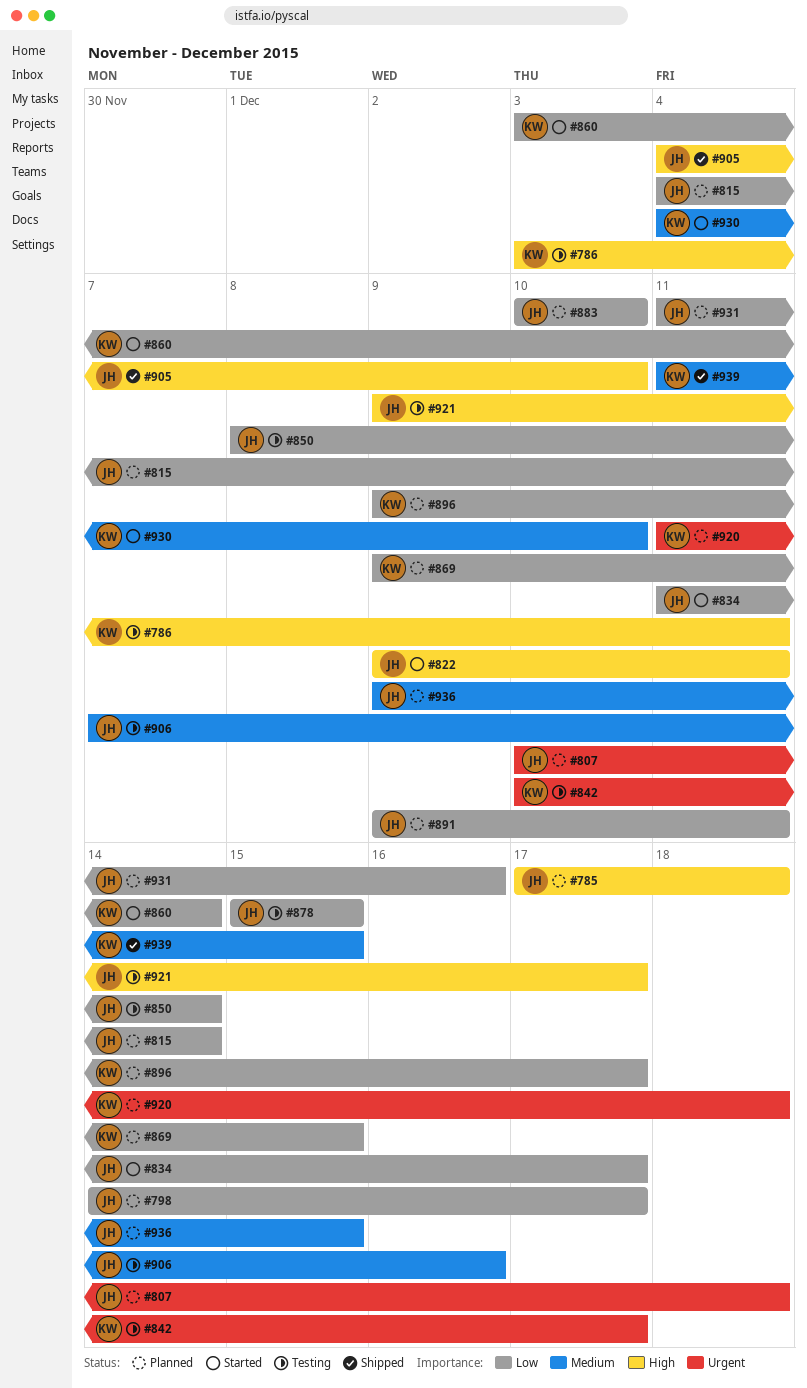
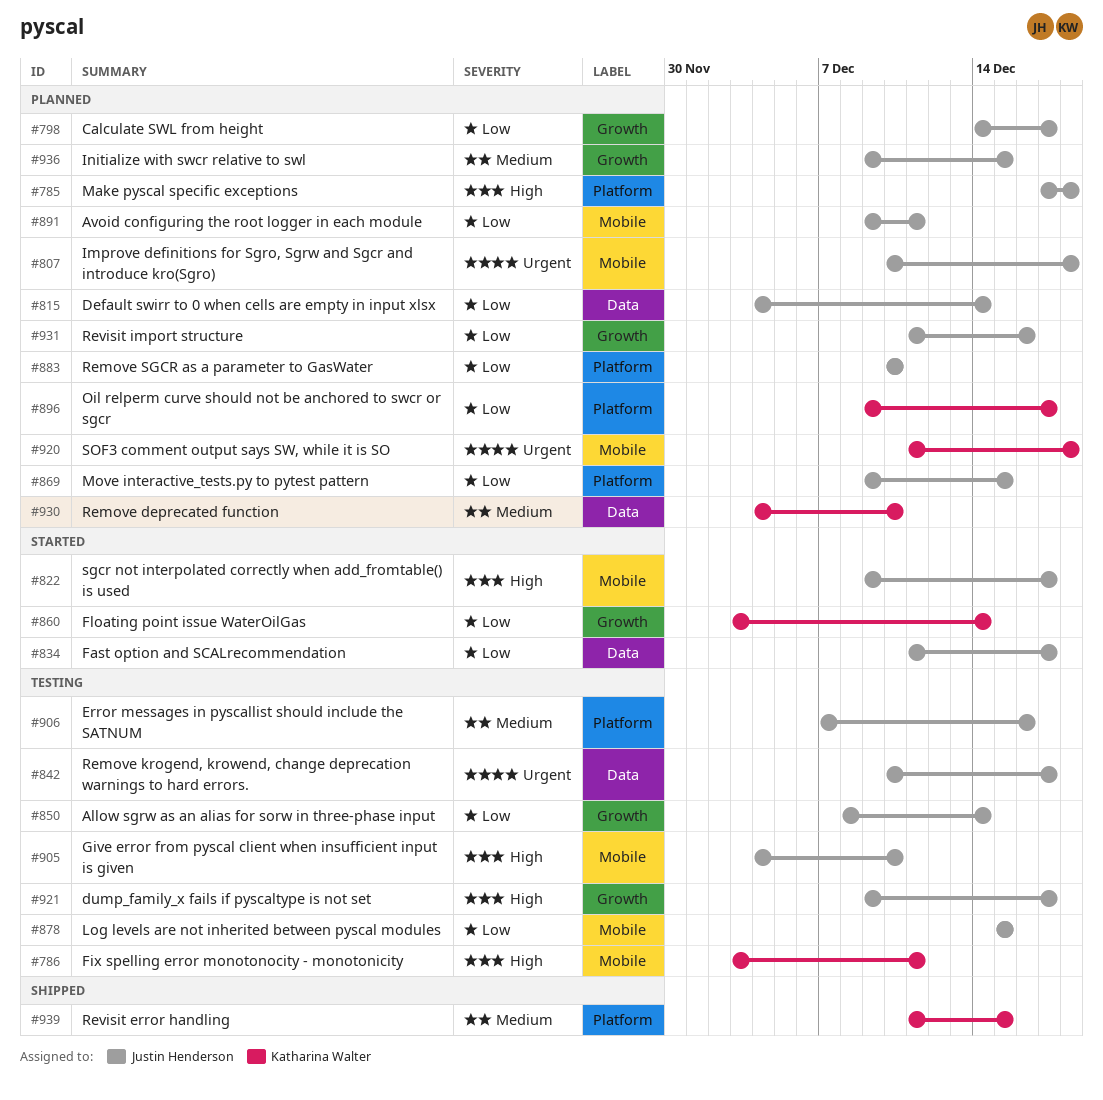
#822, due: Dec 11 -> Dec 17
#842, owner: Katharina Walter -> Justin Henderson
#869, owner: Katharina Walter -> Justin Henderson
#905, status: Shipped -> Testing
#930, status: Started -> Planned

